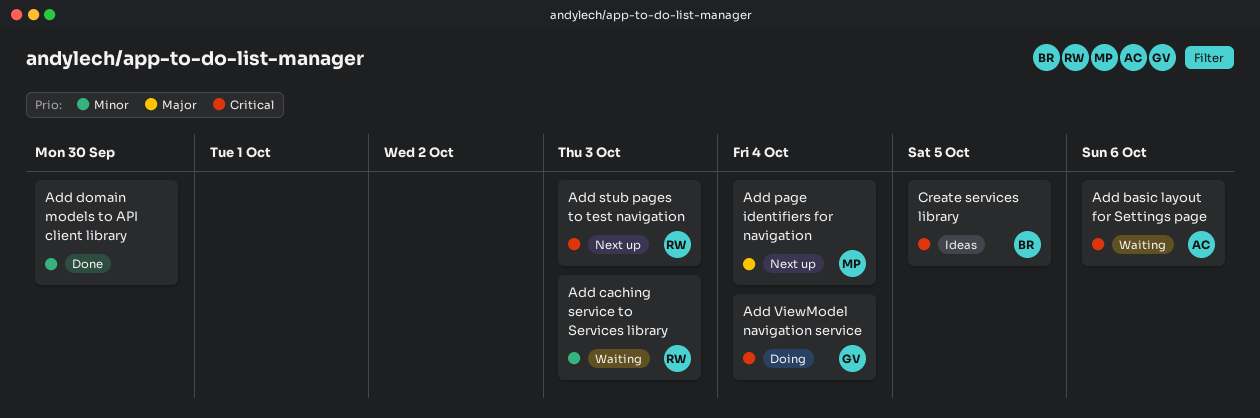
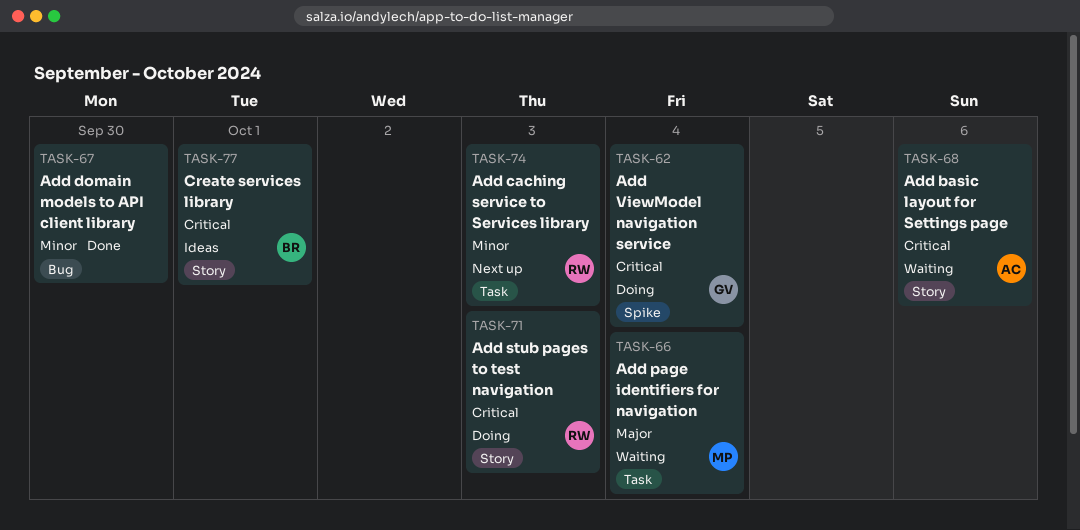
Add caching service to Services library, status: Waiting -> Next up
Add page identifiers for navigation, status: Next up -> Waiting
Add stub pages to test navigation, status: Next up -> Doing
Create services library, due: Oct 5 -> Oct 1

